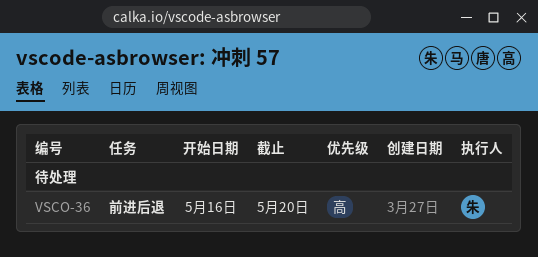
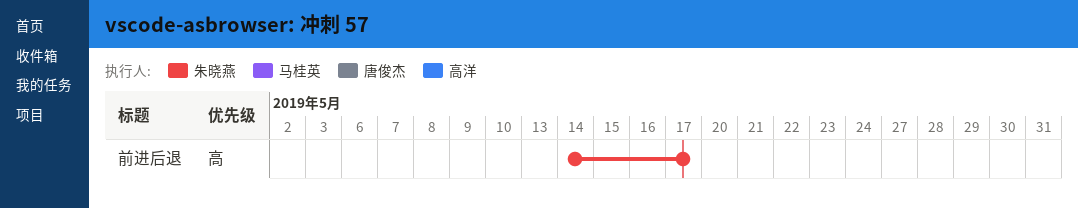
前进后退, start: May 16 -> May 14
前进后退, due: May 20 -> May 17

